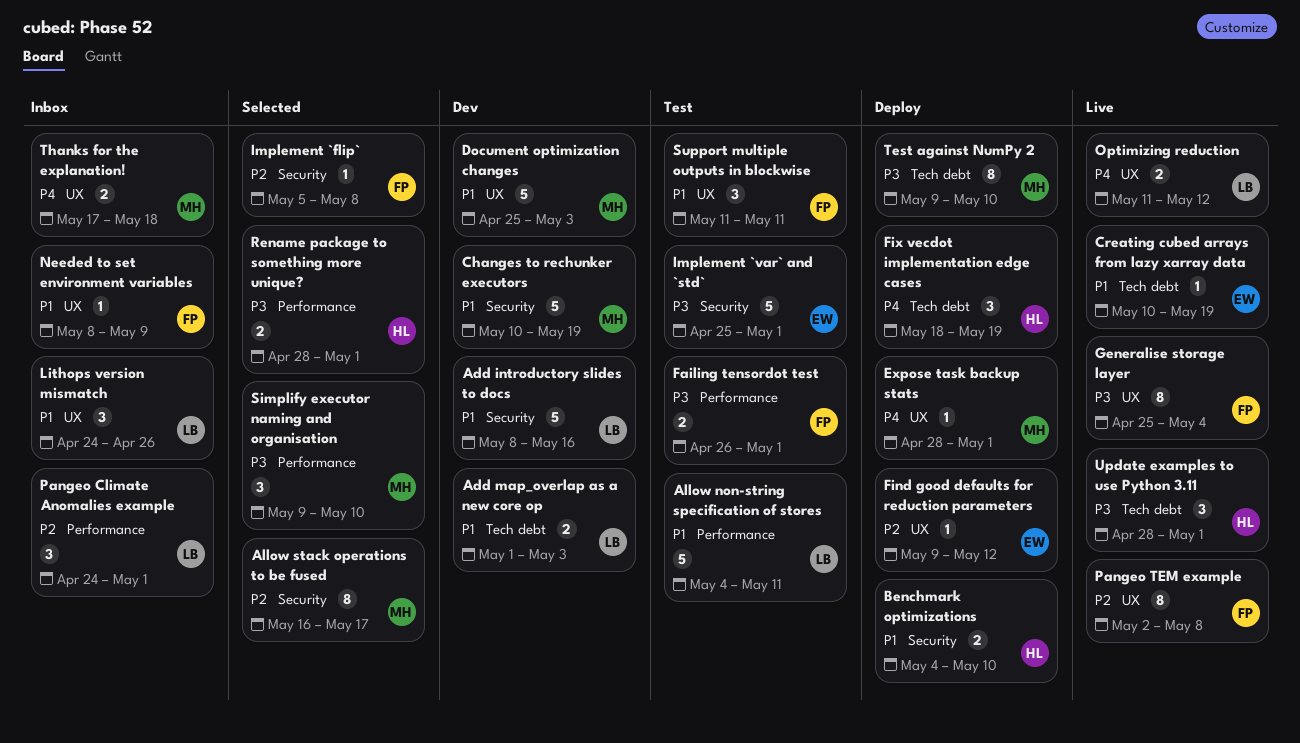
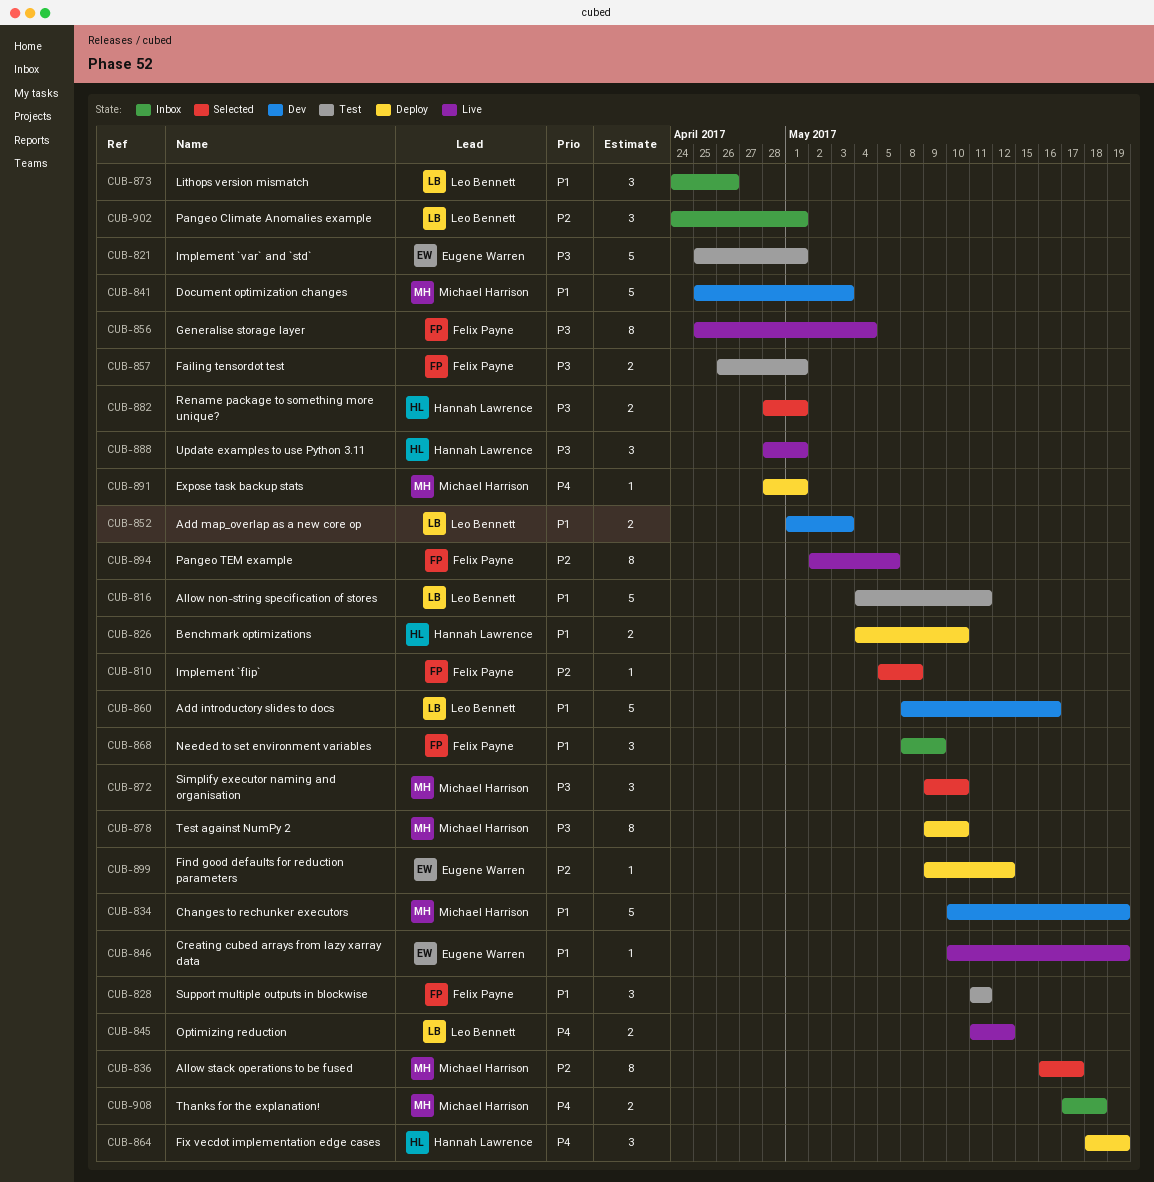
Needed to set environment variables, estimate: 1 -> 3
Pangeo TEM example, due: May 8 -> May 5

